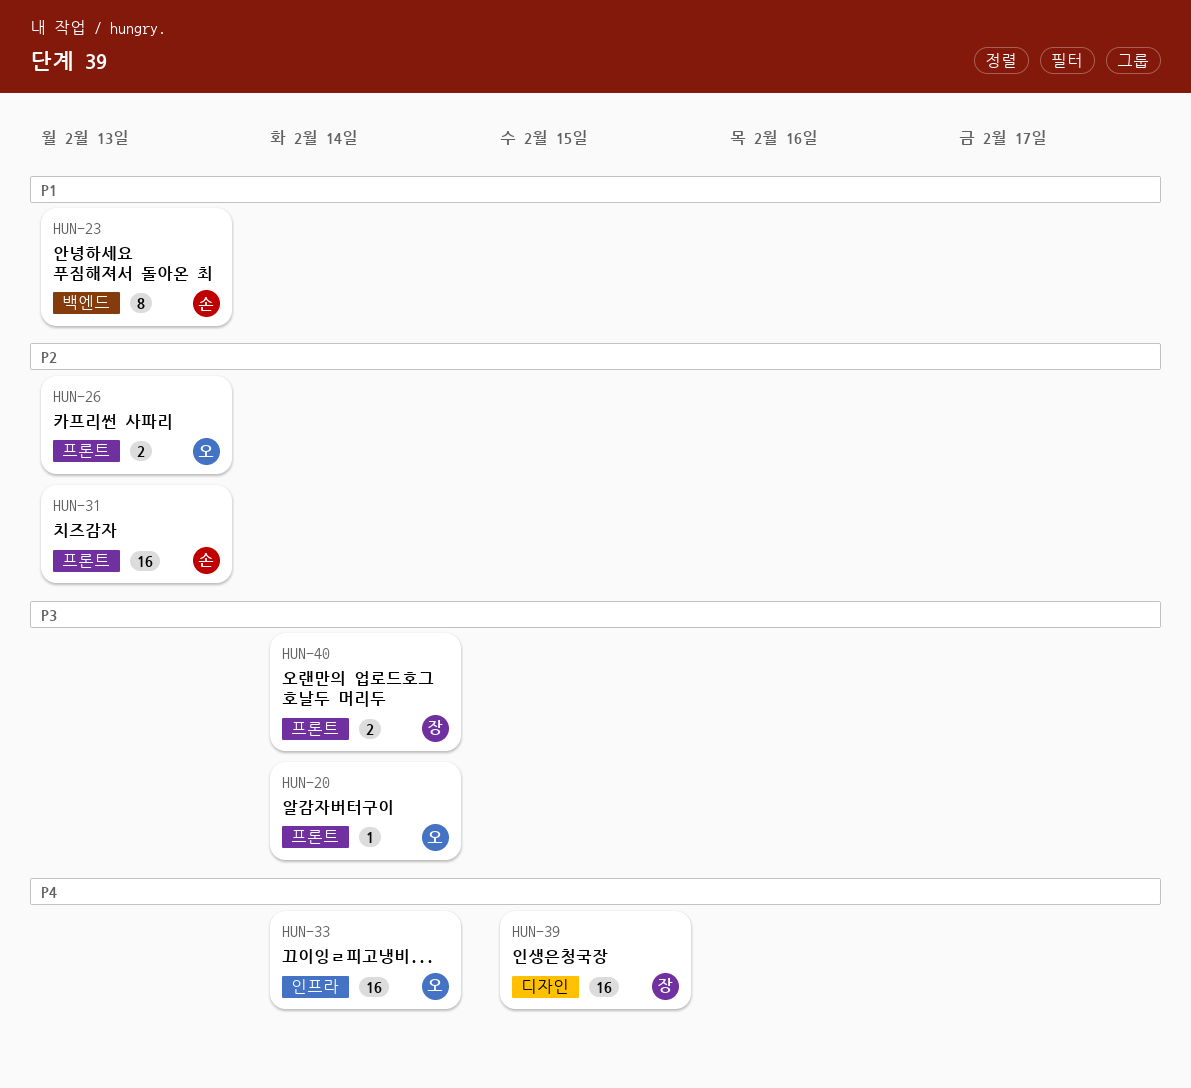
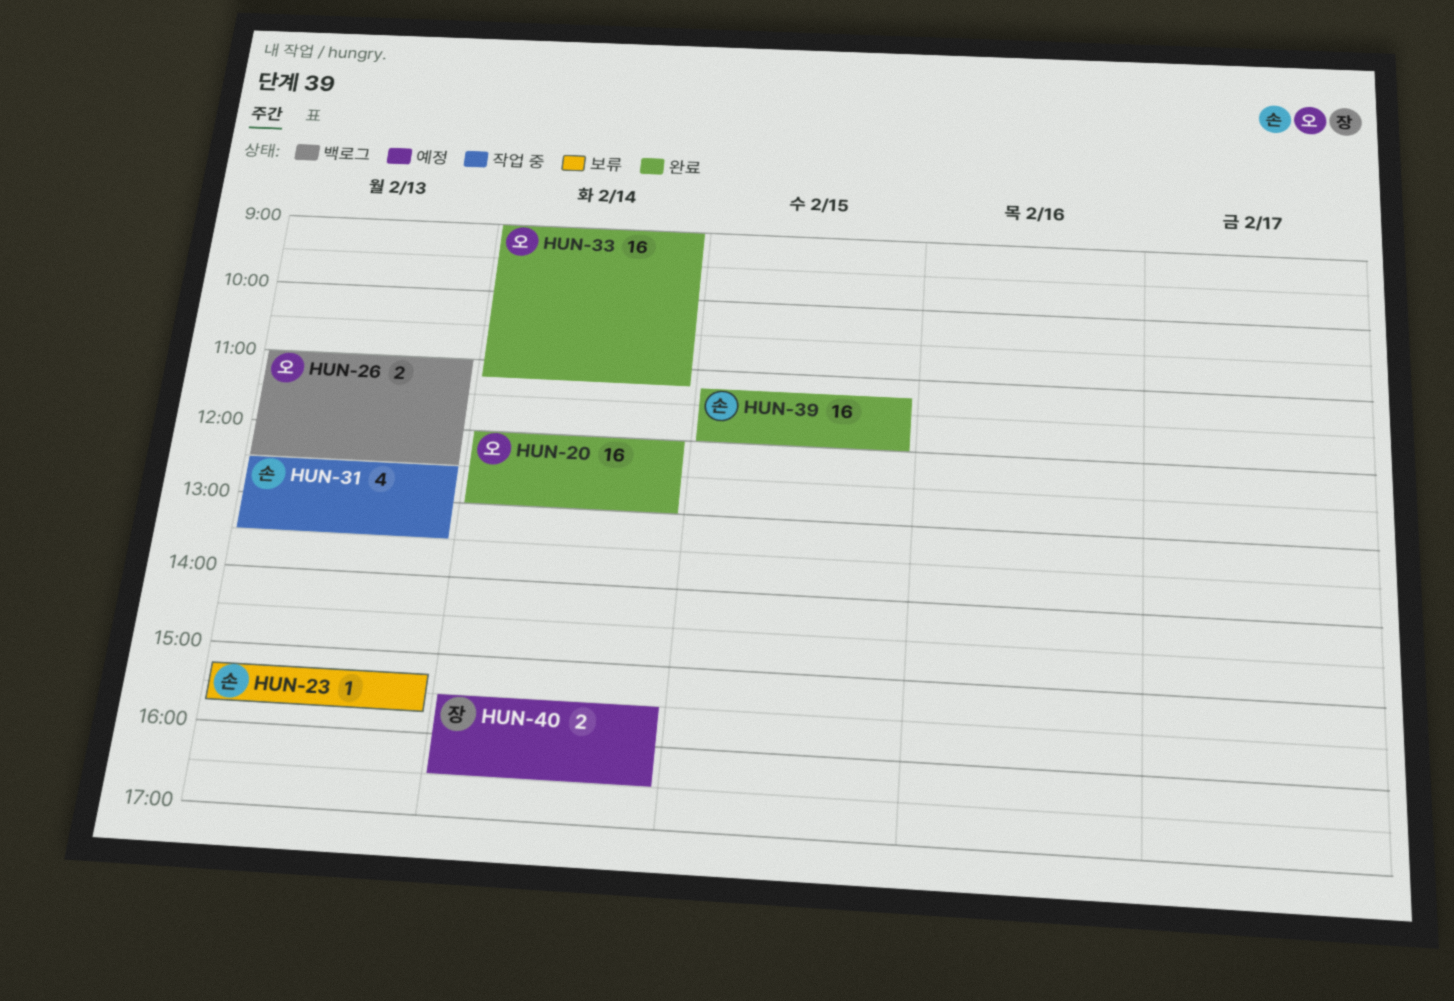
HUN-20, estimate: 1 -> 16
HUN-23, estimate: 8 -> 1
HUN-31, estimate: 16 -> 4
HUN-39, owner: 장 -> 손

